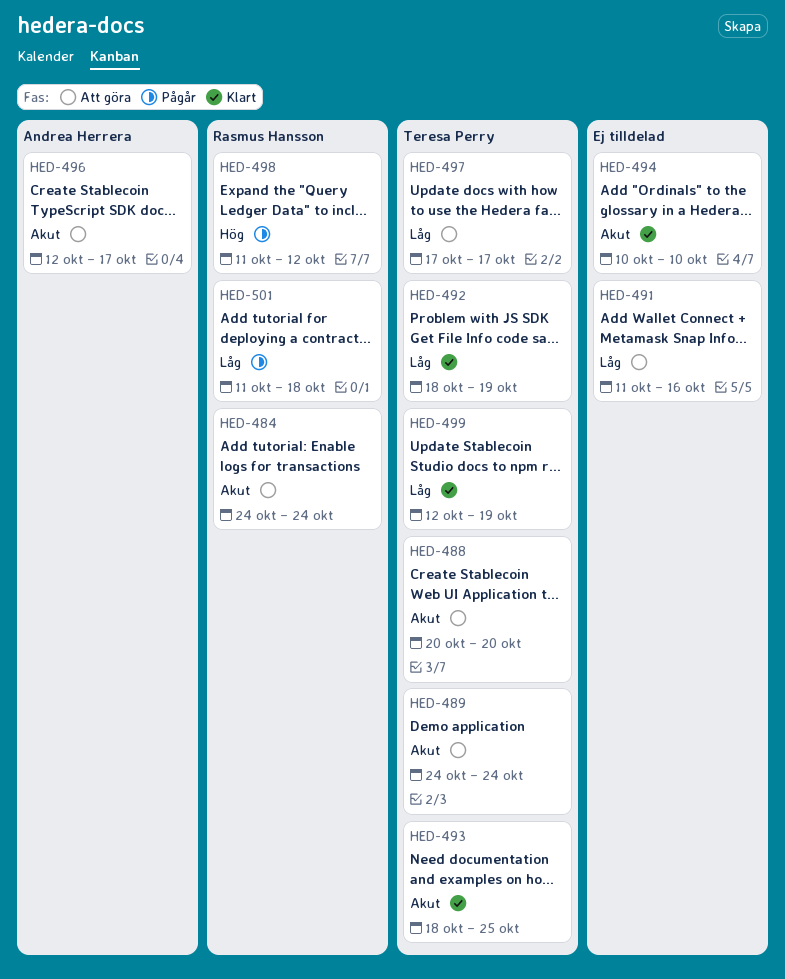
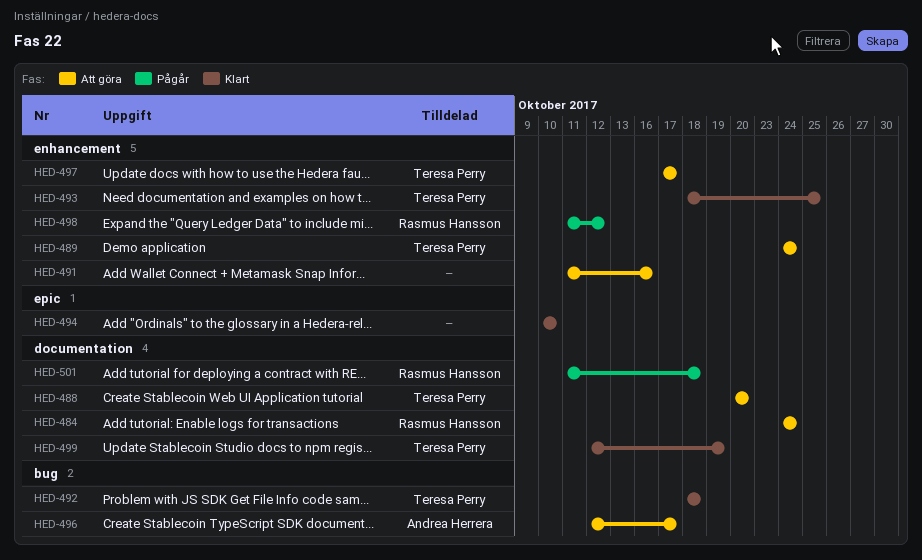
HED-492, due: Oct 19 -> Oct 18

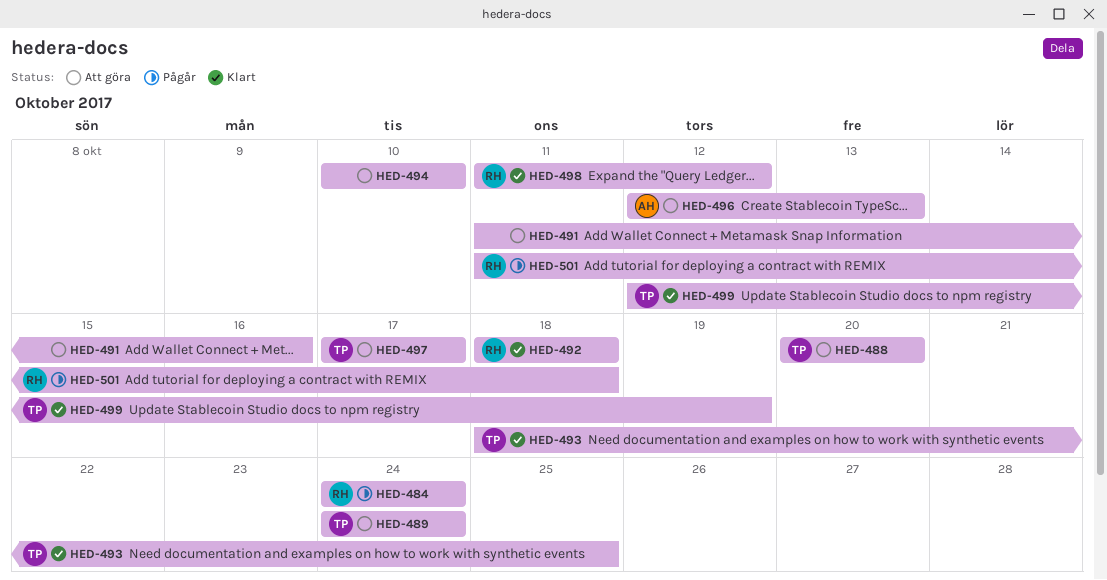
HED-484, status: Att göra -> Pågår
HED-492, owner: Teresa Perry -> Rasmus Hansson
HED-494, status: Klart -> Att göra
HED-496, due: Oct 17 -> Oct 13
HED-498, status: Pågår -> Klart

